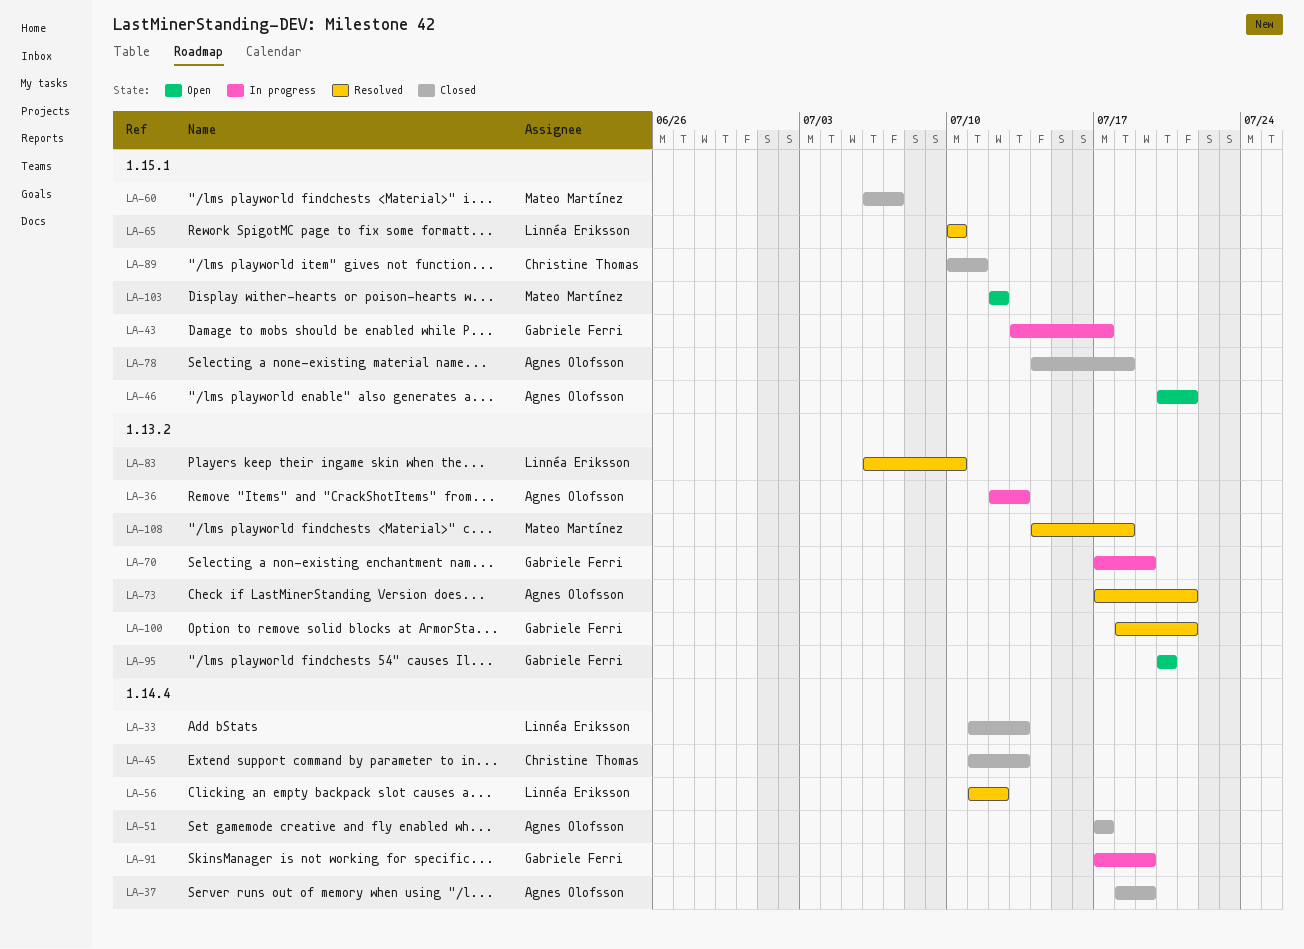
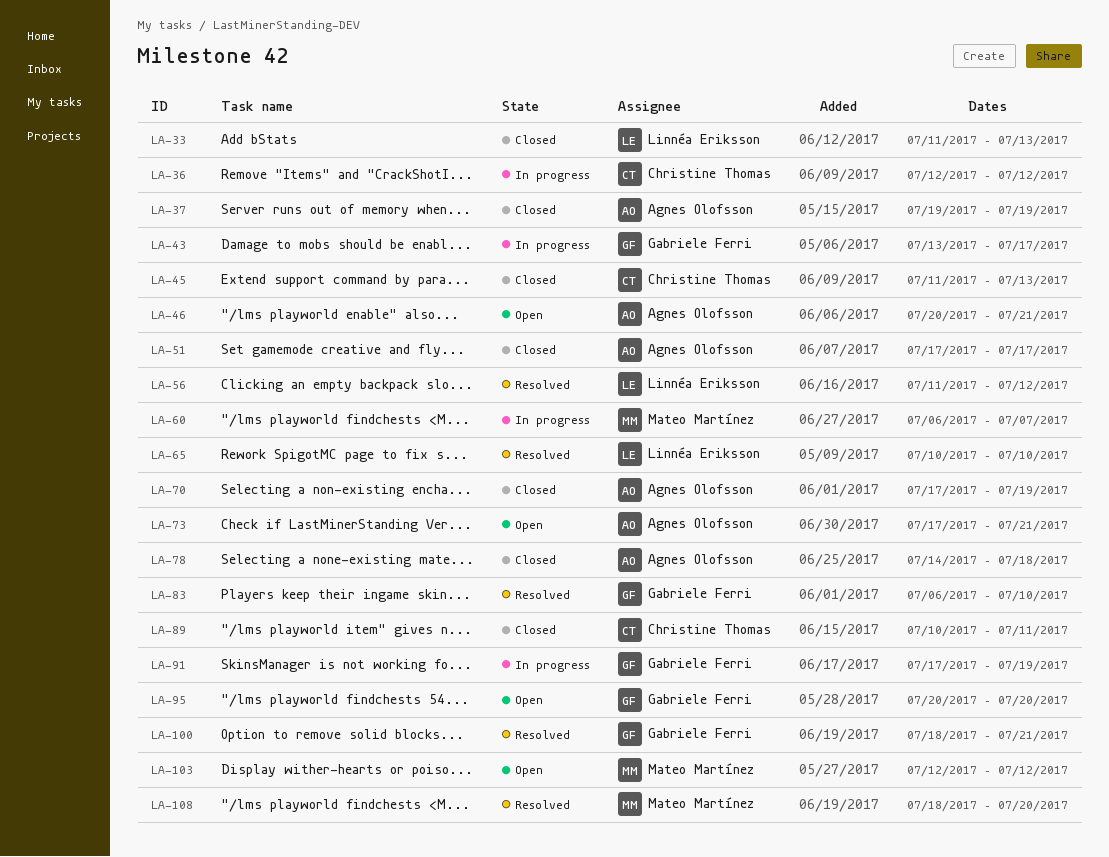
LA-36, owner: Agnes Olofsson -> Christine Thomas
LA-36, due: Jul 13 -> Jul 12
LA-37, start: Jul 18 -> Jul 19
LA-60, status: Closed -> In progress
LA-70, status: In progress -> Closed
LA-70, owner: Gabriele Ferri -> Agnes Olofsson
LA-73, status: Resolved -> Open
LA-83, owner: Linnéa Eriksson -> Gabriele Ferri
LA-108, start: Jul 14 -> Jul 18
LA-108, due: Jul 18 -> Jul 20

